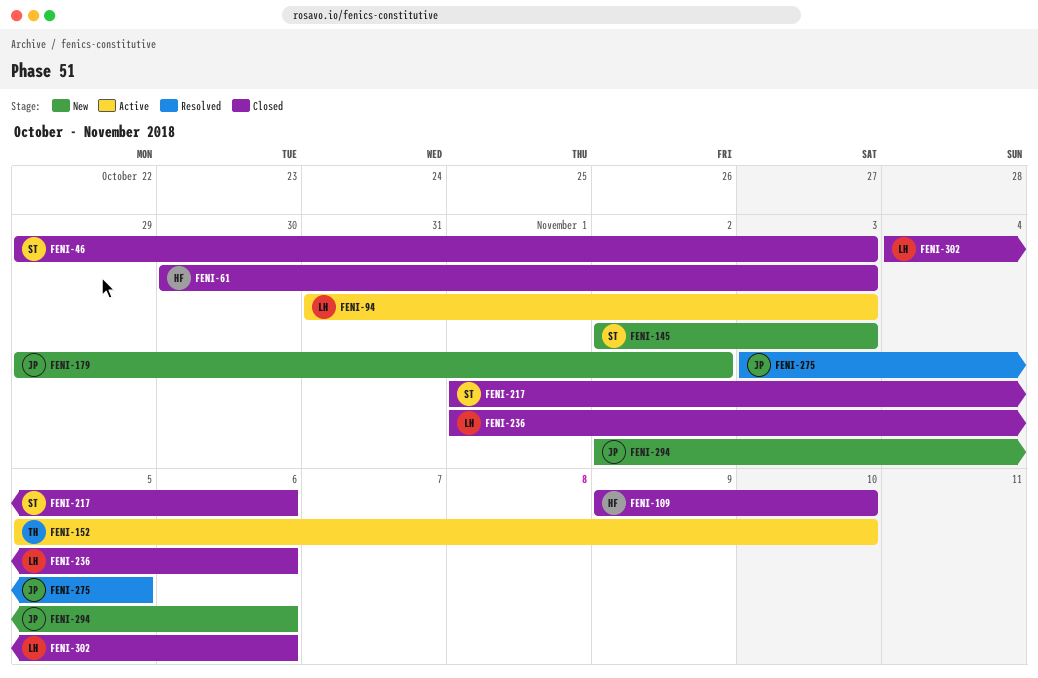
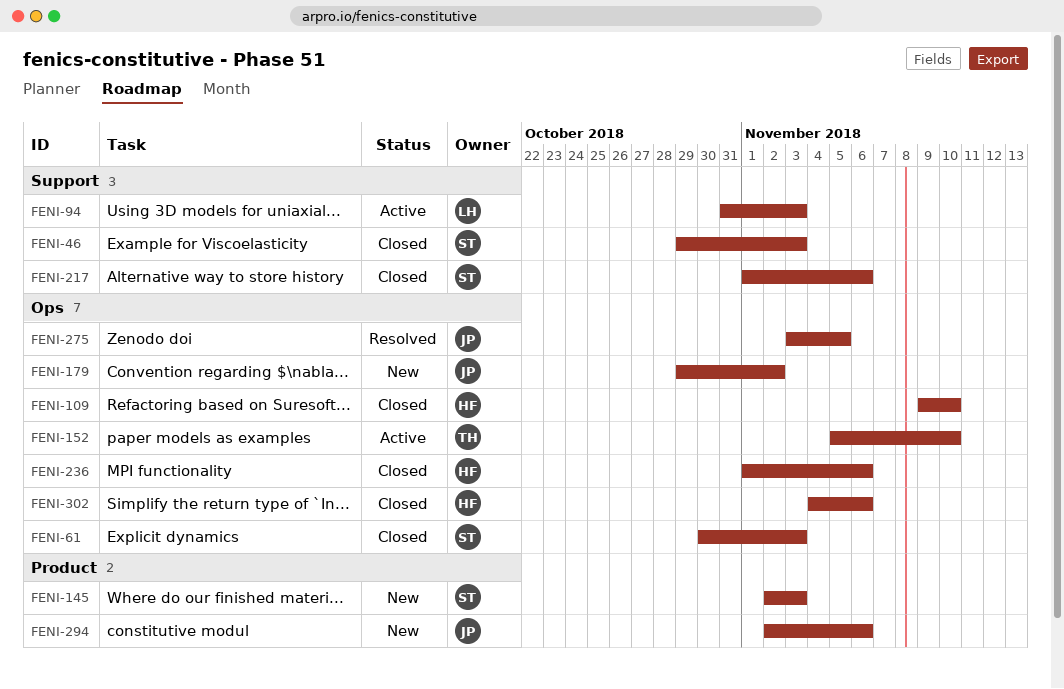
FENI-61, owner: HF -> ST
FENI-236, owner: LH -> HF
FENI-302, owner: LH -> HF

